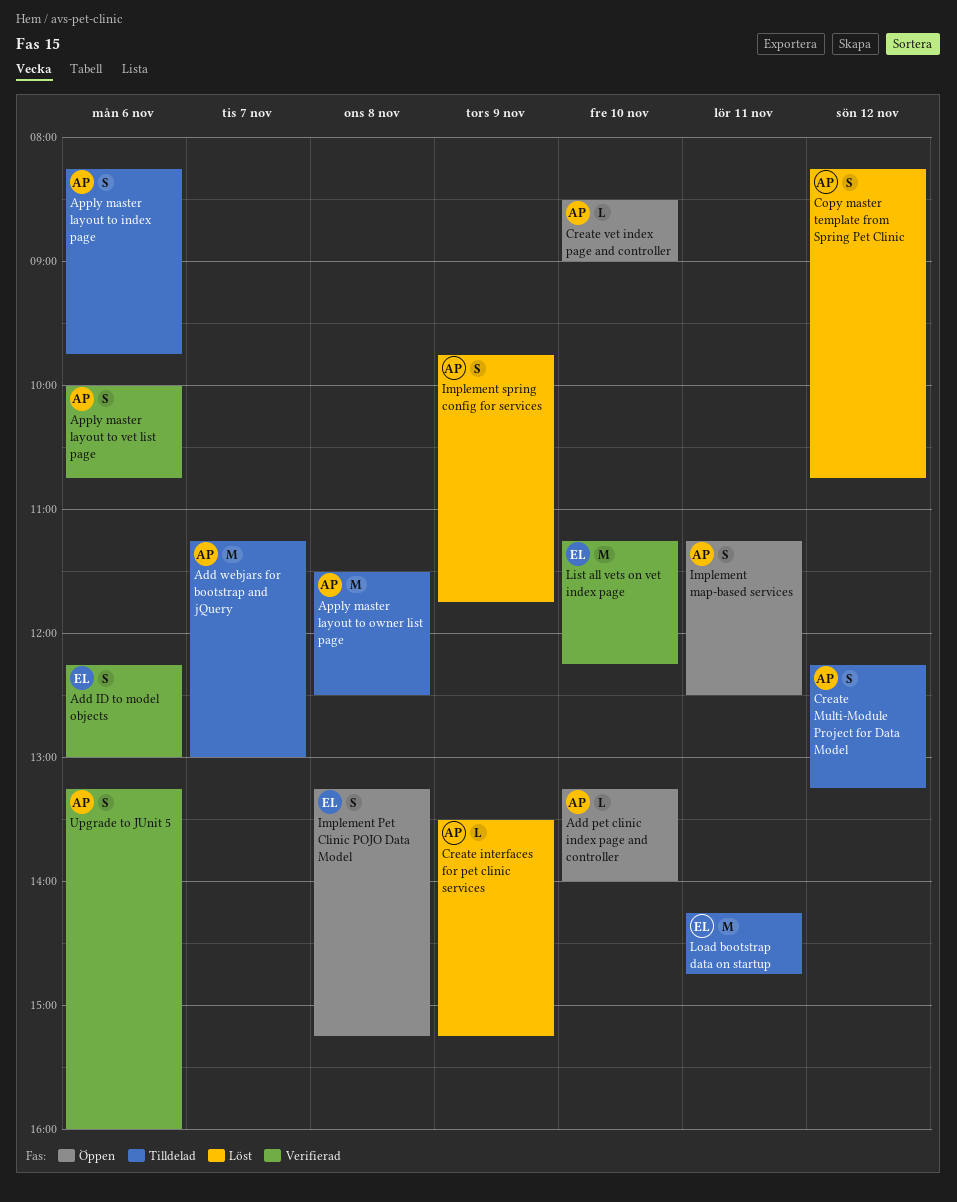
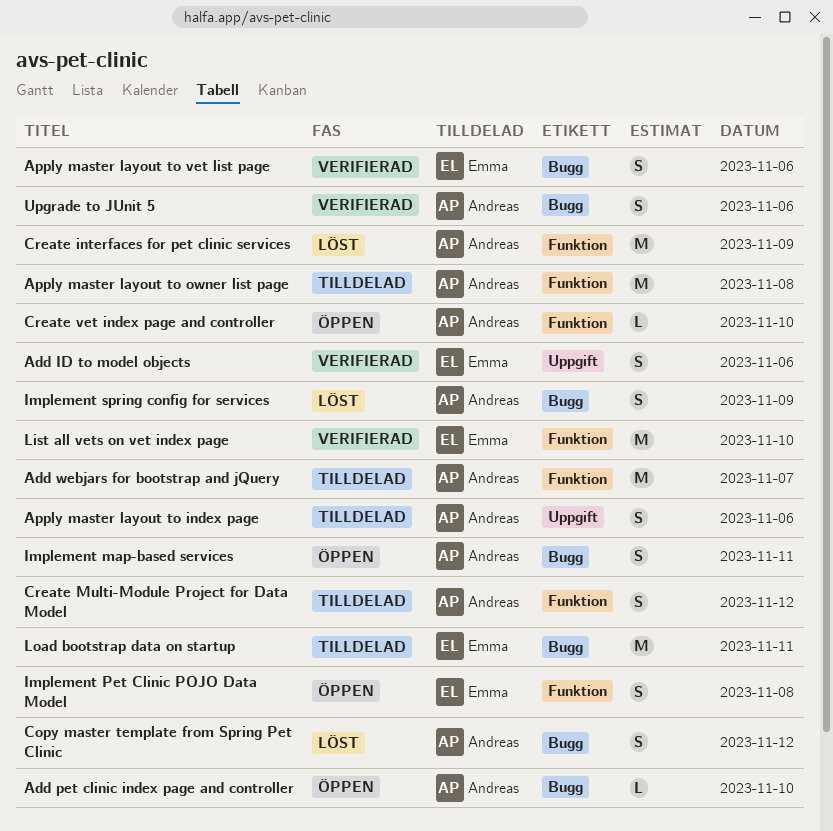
Apply master layout to vet list page, owner: Andreas -> Emma
Create interfaces for pet clinic services, estimate: L -> M

